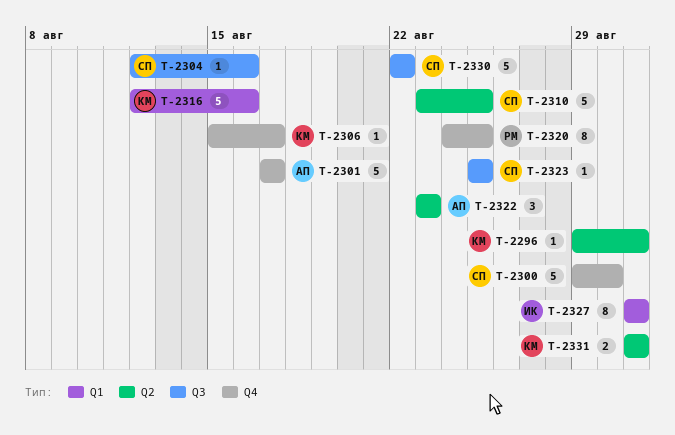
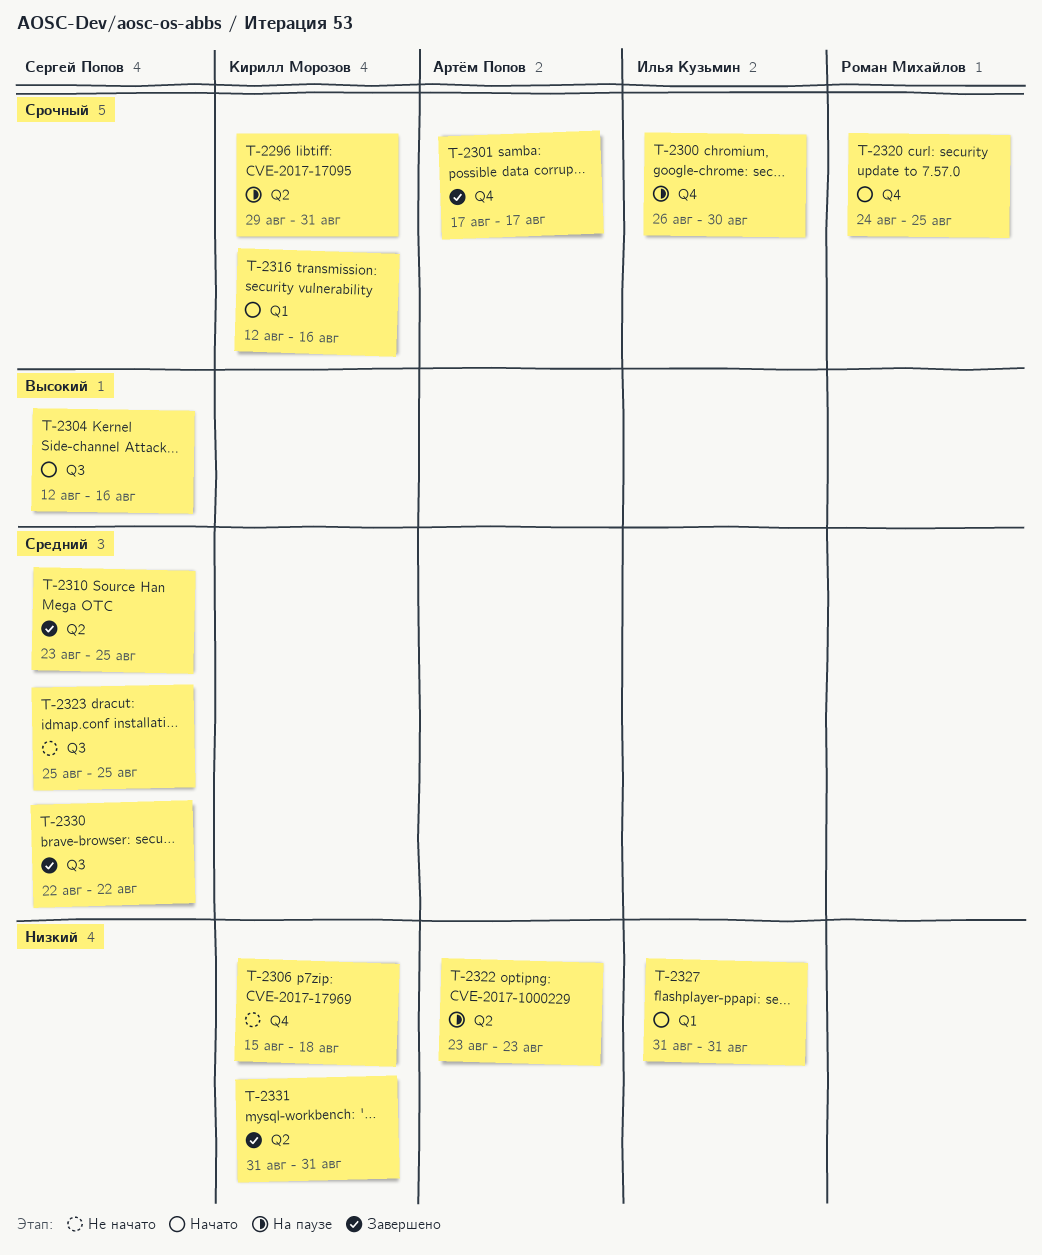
T-2300, owner: Сергей Попов -> Илья Кузьмин
T-2300, start: Aug 29 -> Aug 26
T-2306, due: Aug 17 -> Aug 18

